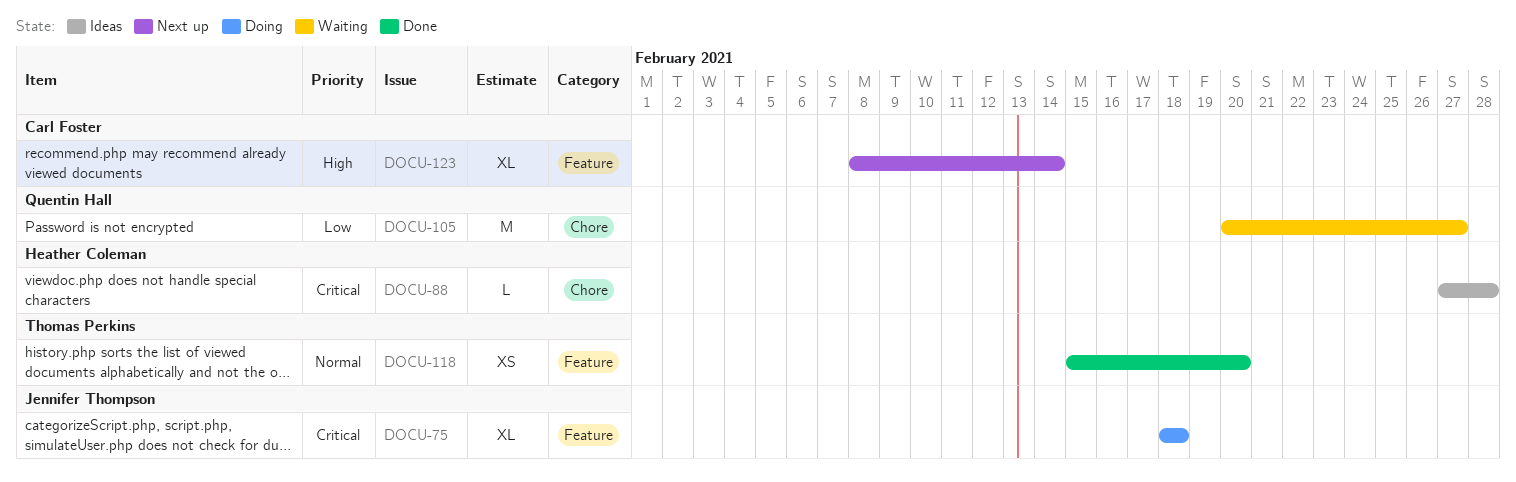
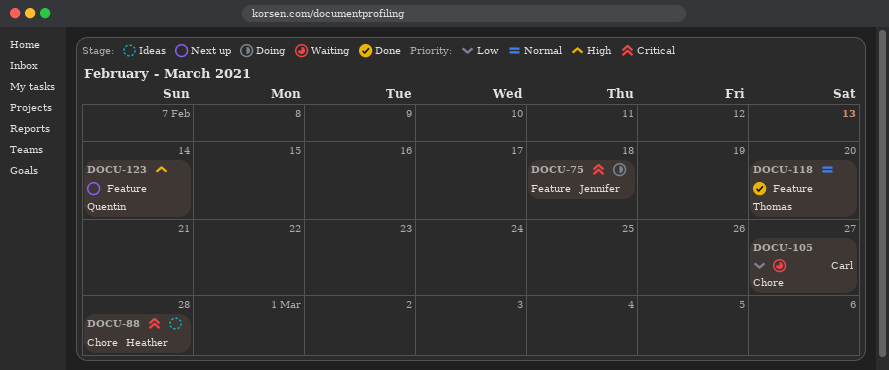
DOCU-105, owner: Quentin Hall -> Carl Foster
DOCU-123, owner: Carl Foster -> Quentin Hall

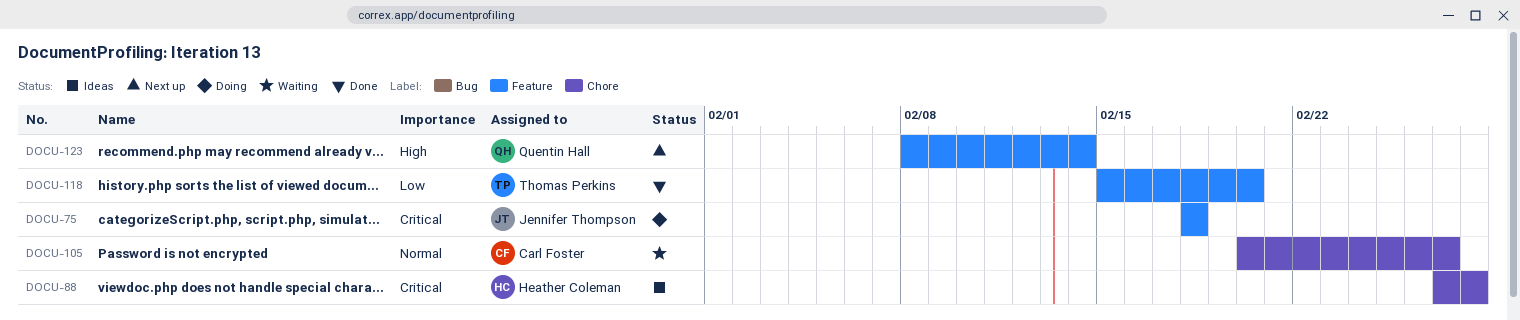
DOCU-105, priority: Low -> Normal
DOCU-118, priority: Normal -> Low

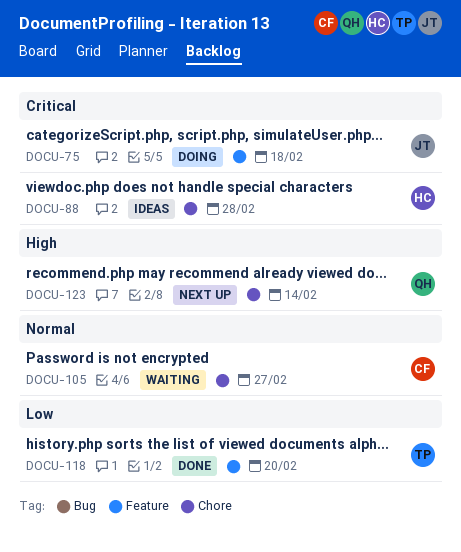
DOCU-123, label: Feature -> Chore

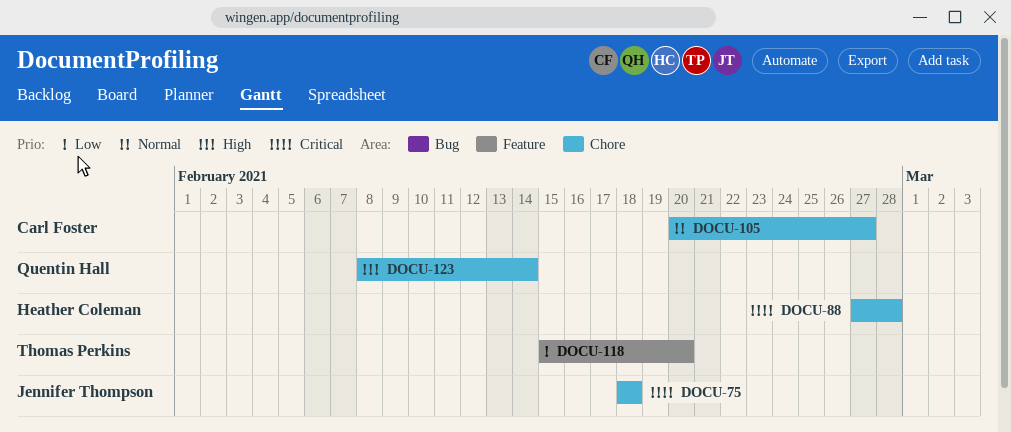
DOCU-75, label: Feature -> Chore

